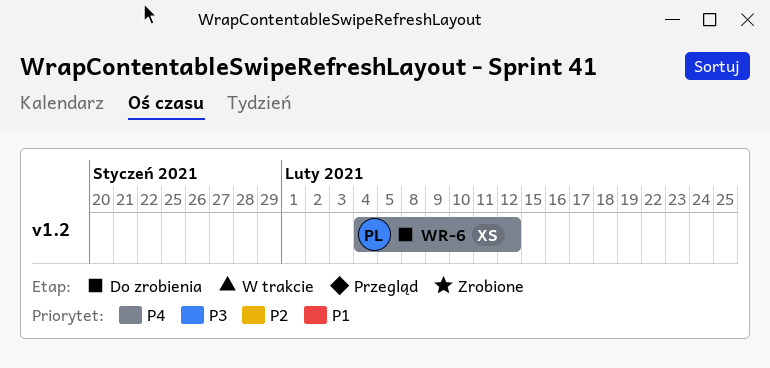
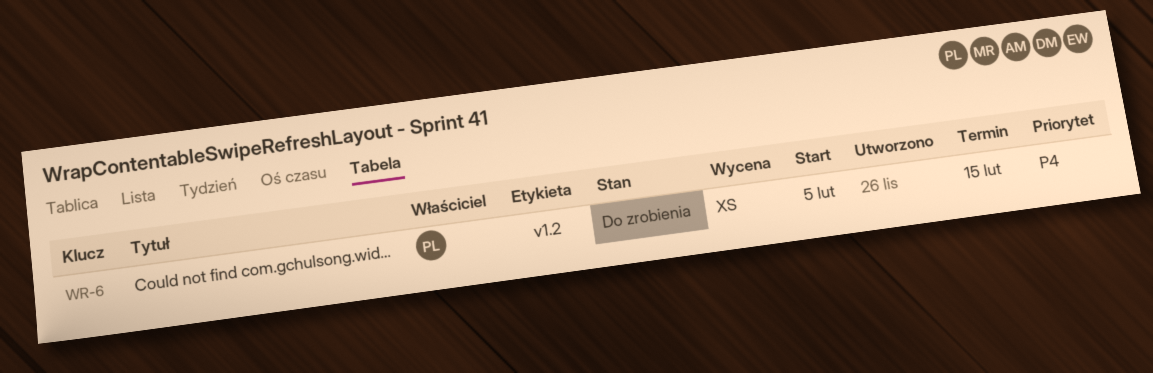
WR-6, start: Feb 4 -> Feb 5
WR-6, due: Feb 12 -> Feb 15

